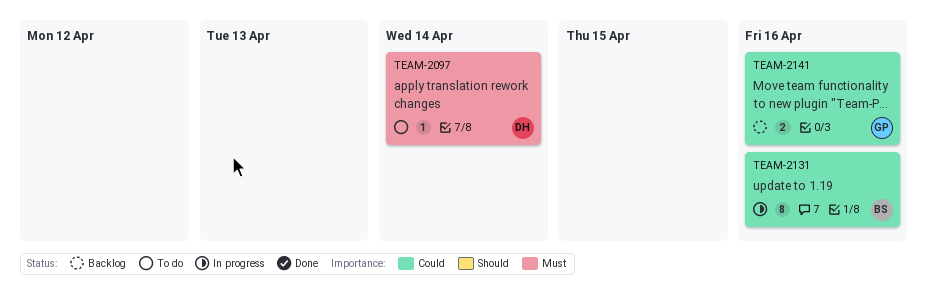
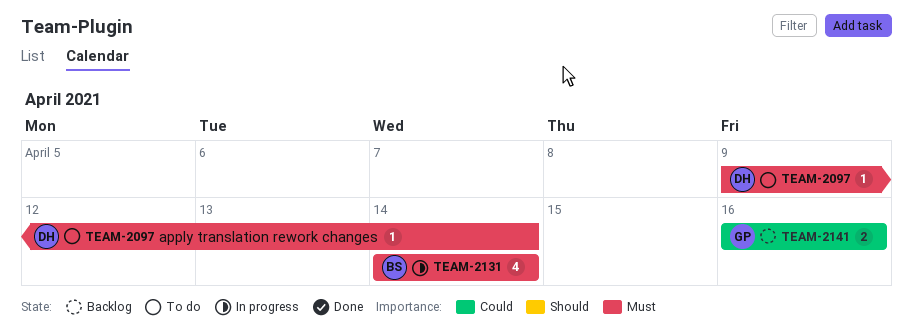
TEAM-2131, priority: Could -> Must
TEAM-2131, estimate: 8 -> 4
TEAM-2131, due: Apr 16 -> Apr 14

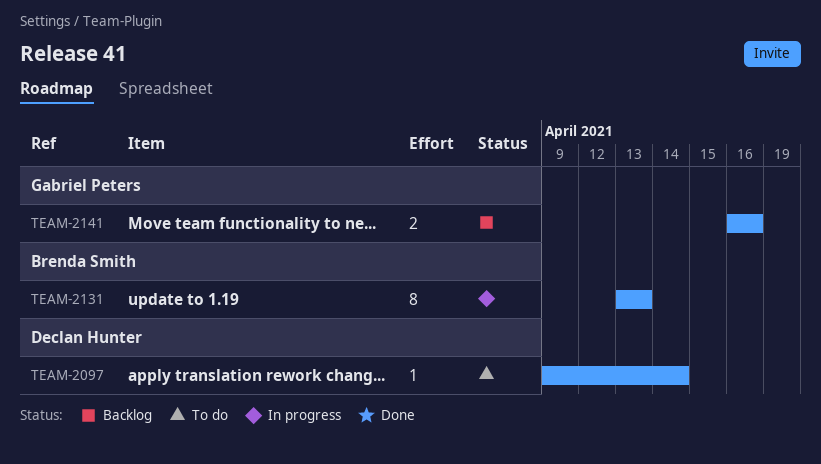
TEAM-2131, estimate: 4 -> 8
TEAM-2131, start: Apr 14 -> Apr 13
TEAM-2131, due: Apr 14 -> Apr 13

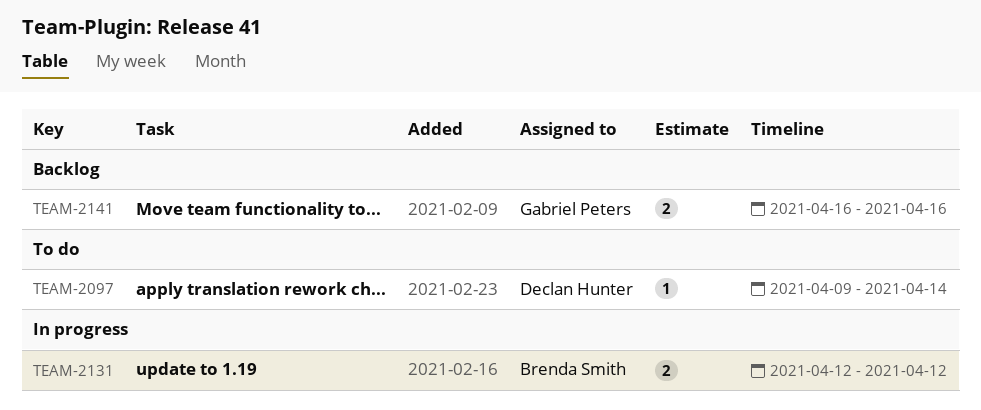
TEAM-2131, estimate: 8 -> 2
TEAM-2131, start: Apr 13 -> Apr 12
TEAM-2131, due: Apr 13 -> Apr 12

